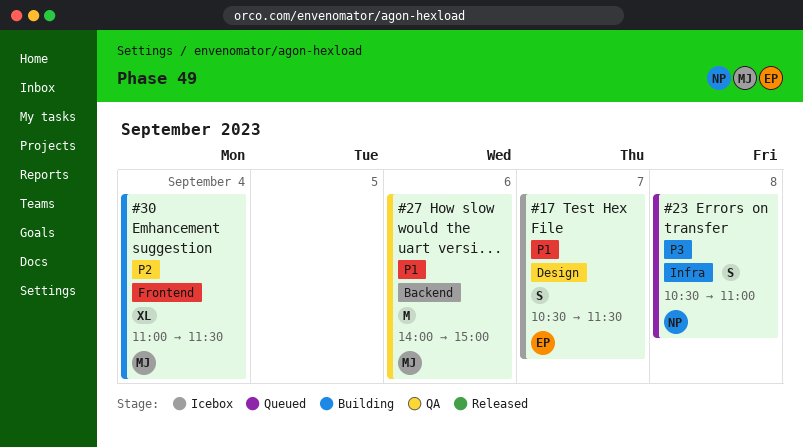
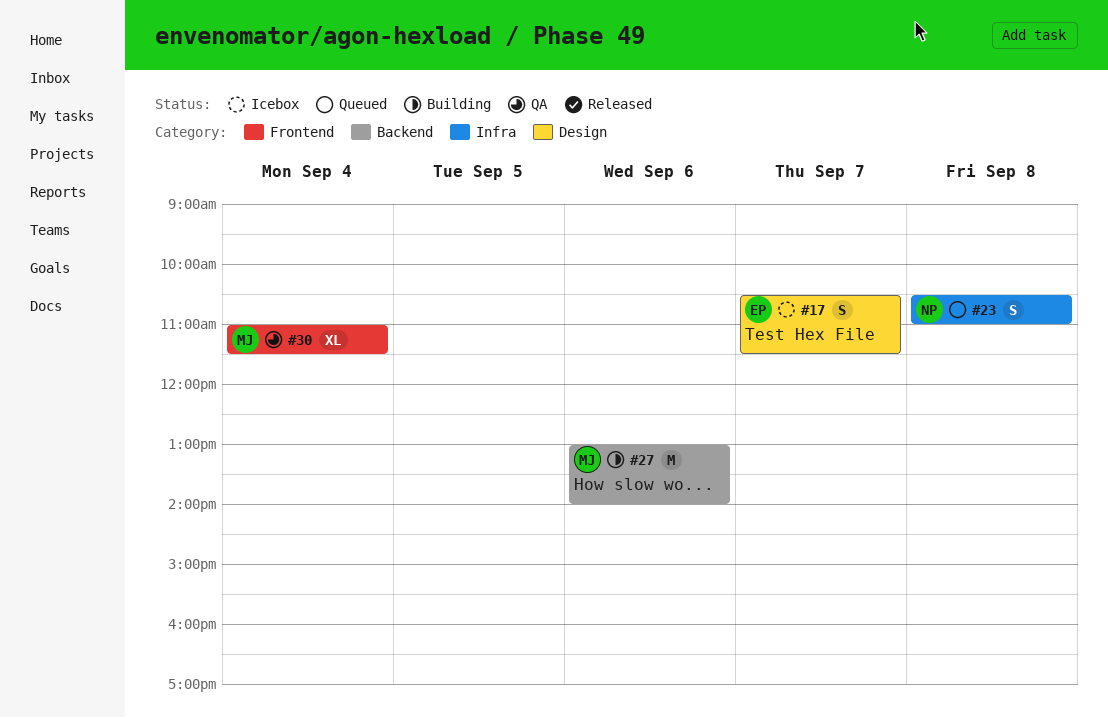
#27, status: QA -> Building
#27, begins: 14:00 -> 13:00
#27, ends: 15:00 -> 14:00
#30, status: Building -> QA

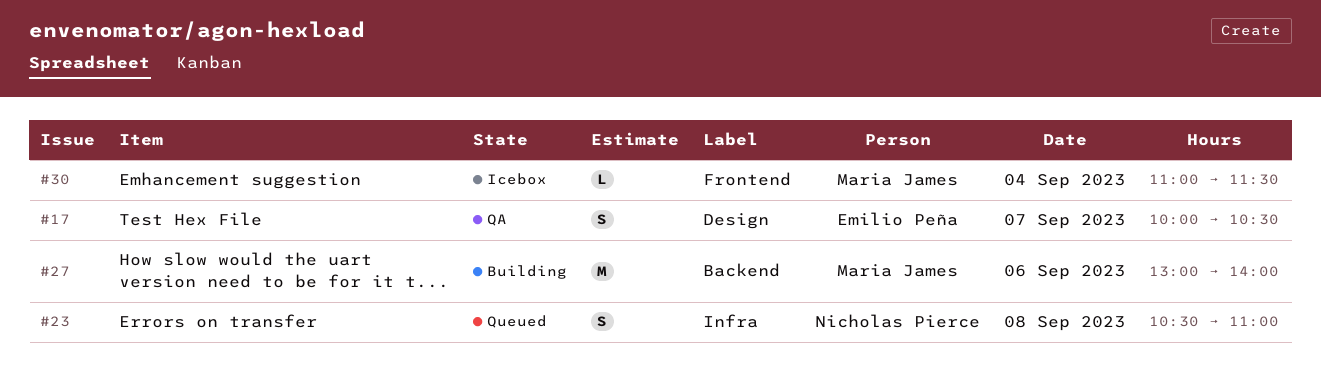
#17, status: Icebox -> QA
#17, begins: 10:30 -> 10:00
#17, ends: 11:30 -> 10:30
#30, status: QA -> Icebox
#30, estimate: XL -> L

